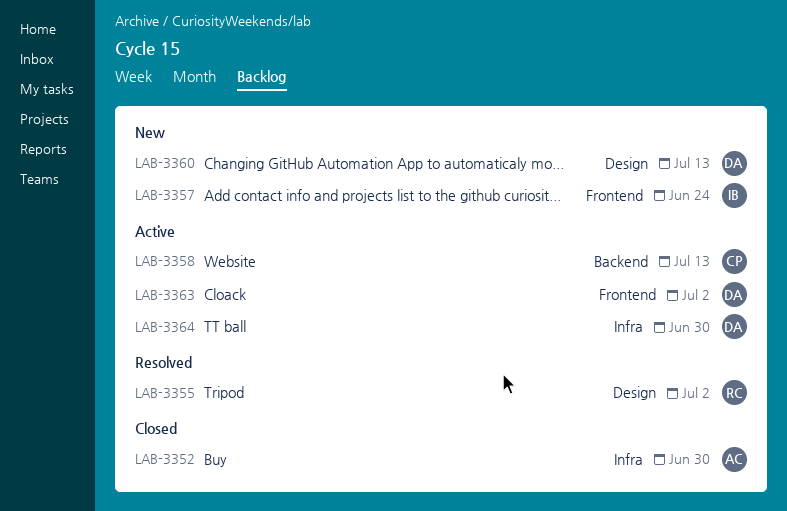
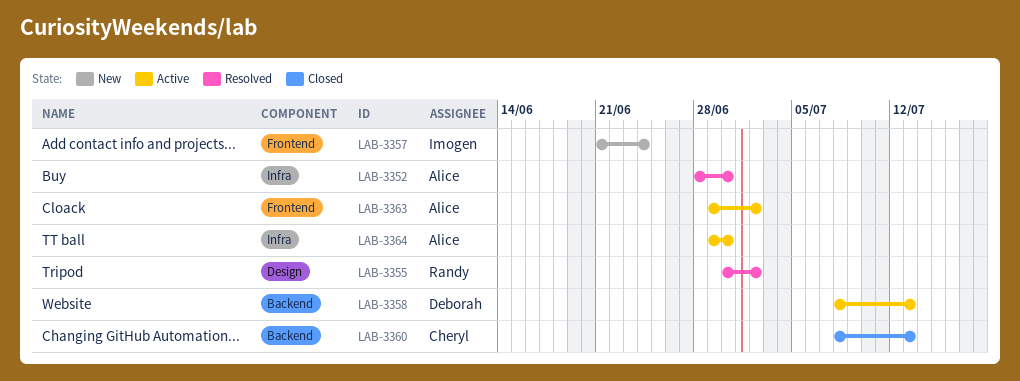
LAB-3352, status: Closed -> Resolved
LAB-3358, owner: Cheryl -> Deborah
LAB-3360, status: New -> Closed
LAB-3360, owner: Deborah -> Cheryl
LAB-3360, label: Design -> Backend
LAB-3363, owner: Deborah -> Alice
LAB-3364, owner: Deborah -> Alice

